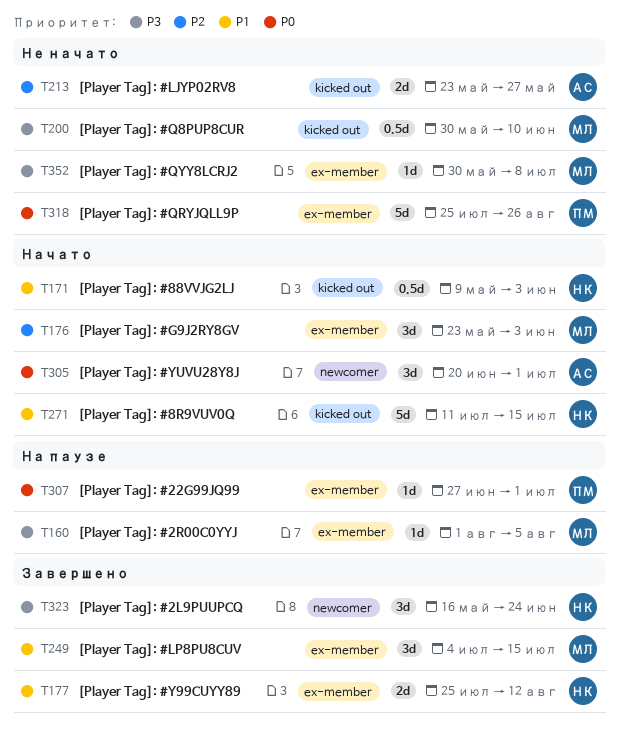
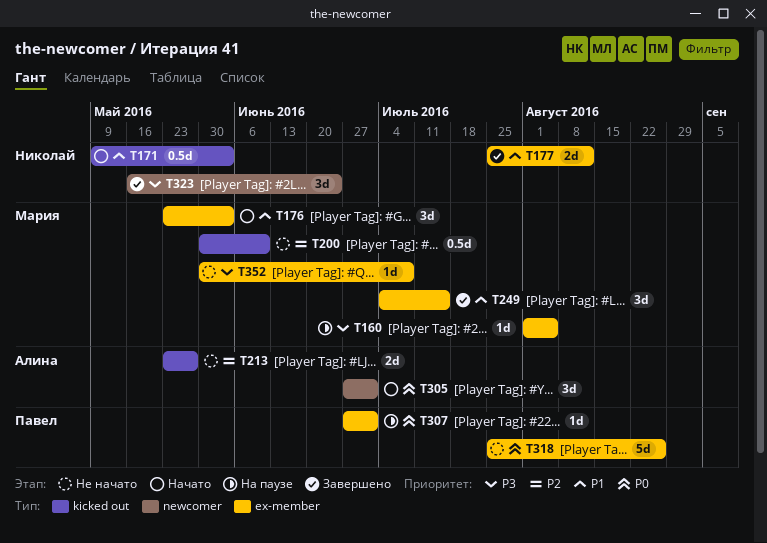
T176, priority: P2 -> P1
T200, priority: P3 -> P2
T271: present -> none
T305, start: Jun 20 -> Jun 27

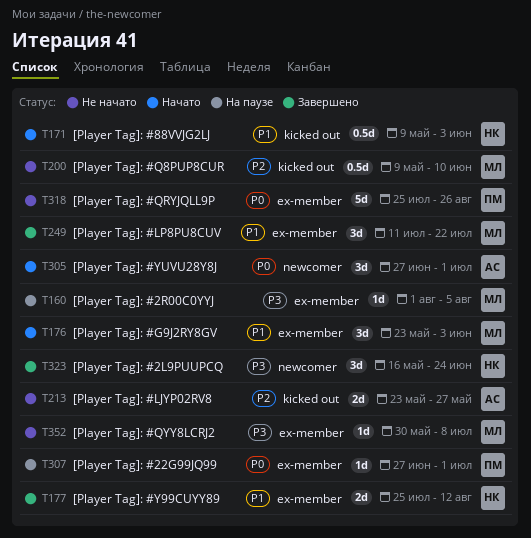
T200, start: May 30 -> May 9
T249, start: Jul 4 -> Jul 11
T249, due: Jul 15 -> Jul 22

